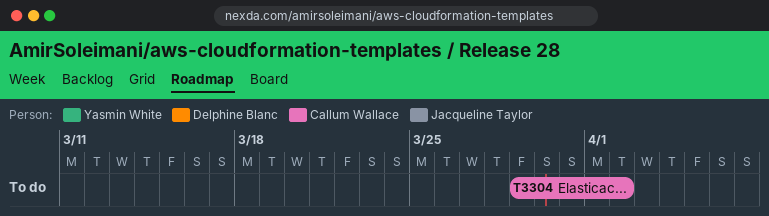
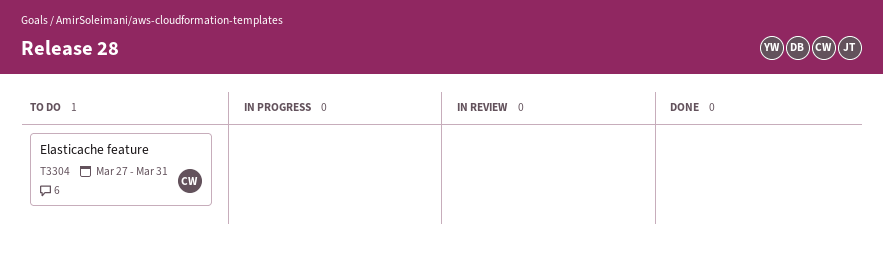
T3304, start: Mar 29 -> Mar 27
T3304, due: Apr 2 -> Mar 31

